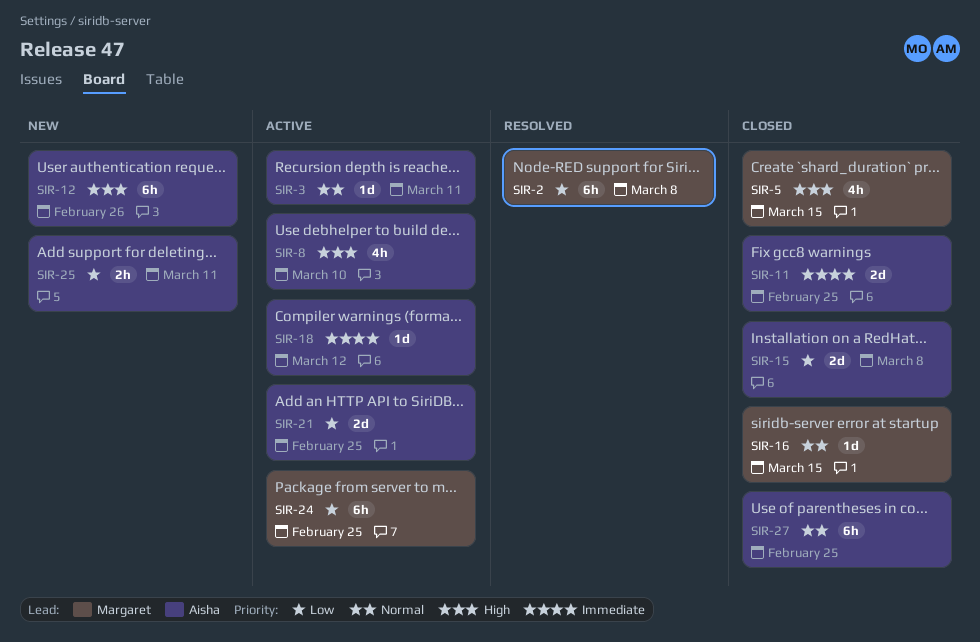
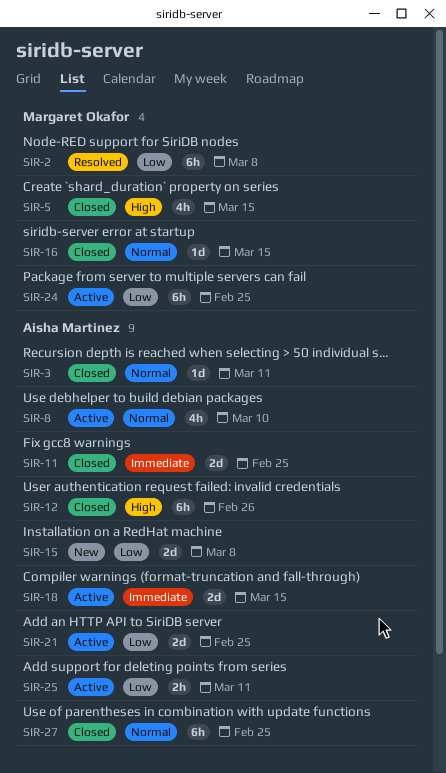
SIR-3, status: Active -> Closed
SIR-8, priority: High -> Normal
SIR-12, status: New -> Closed
SIR-15, status: Closed -> New
SIR-18, estimate: 1d -> 2d
SIR-18, due: Mar 12 -> Mar 15
SIR-25, status: New -> Active

